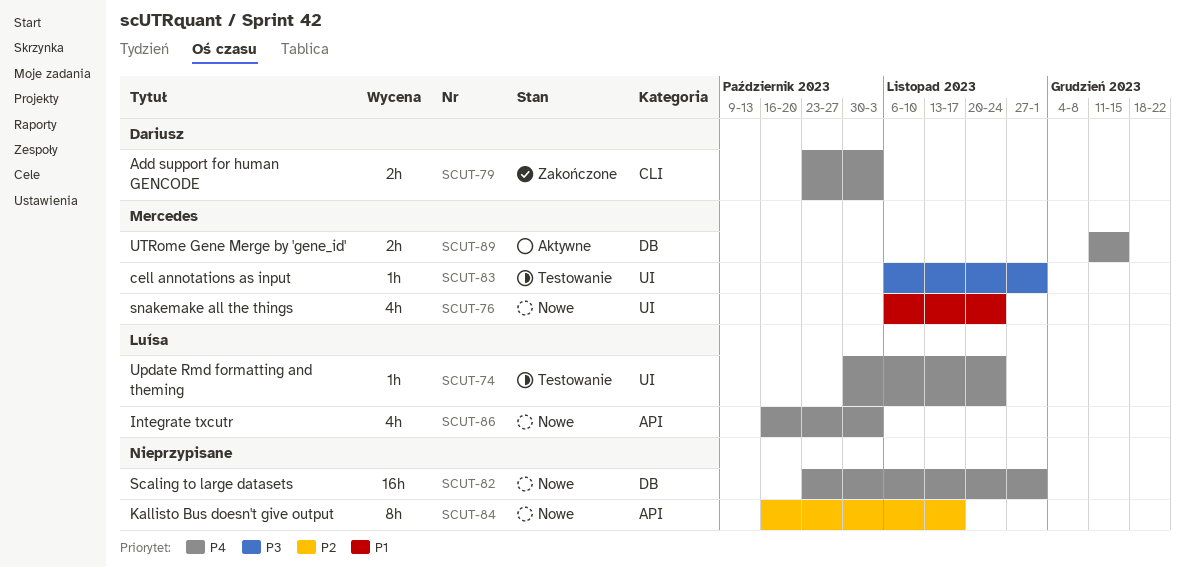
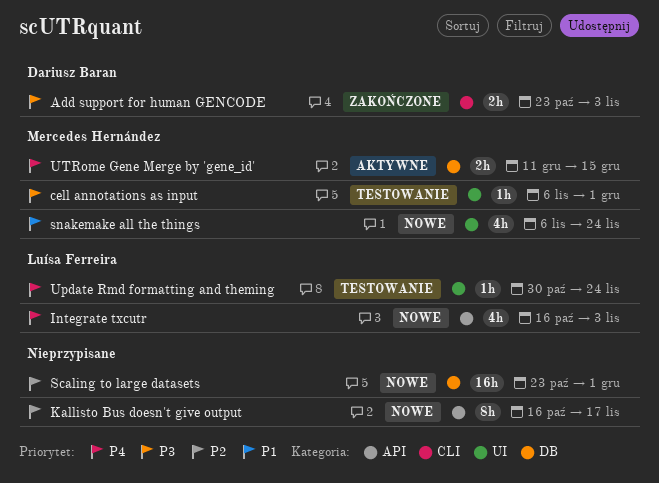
Add support for human GENCODE, priority: P4 -> P3
Scaling to large datasets, priority: P4 -> P2

